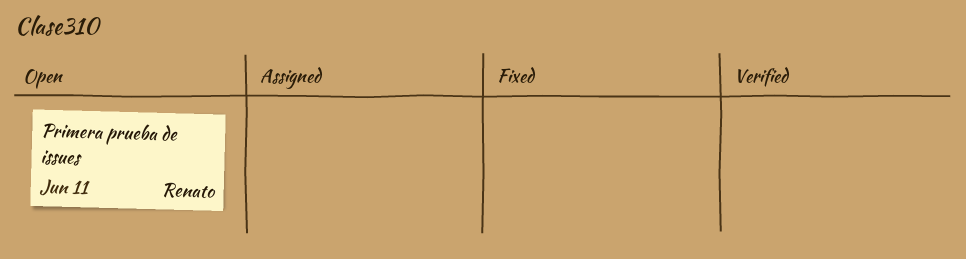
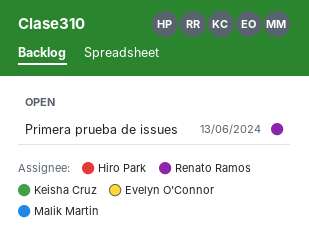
Primera prueba de issues, due: Jun 11 -> Jun 13

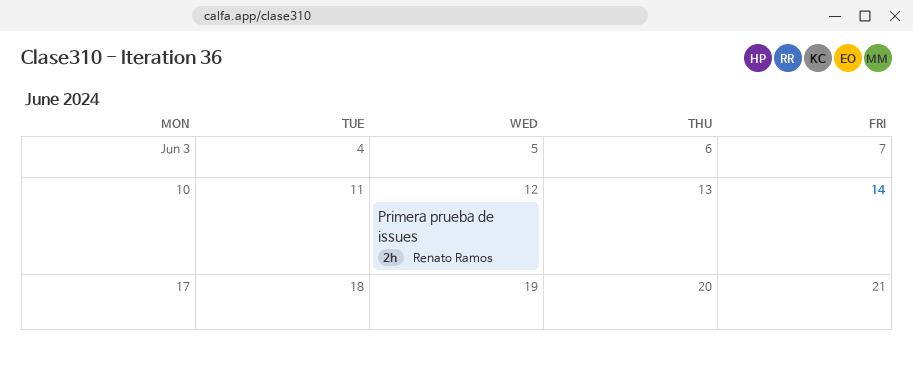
Primera prueba de issues, due: Jun 13 -> Jun 12

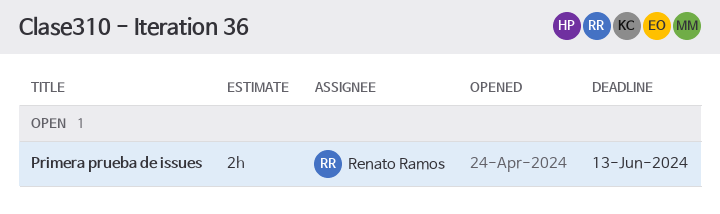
Primera prueba de issues, due: Jun 12 -> Jun 13

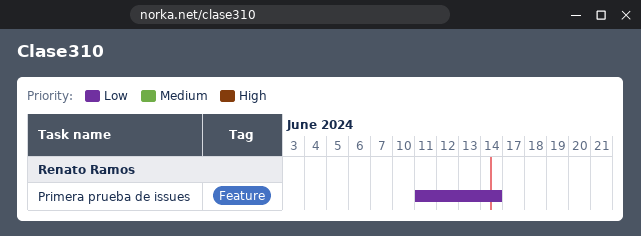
Primera prueba de issues, due: Jun 13 -> Jun 14

